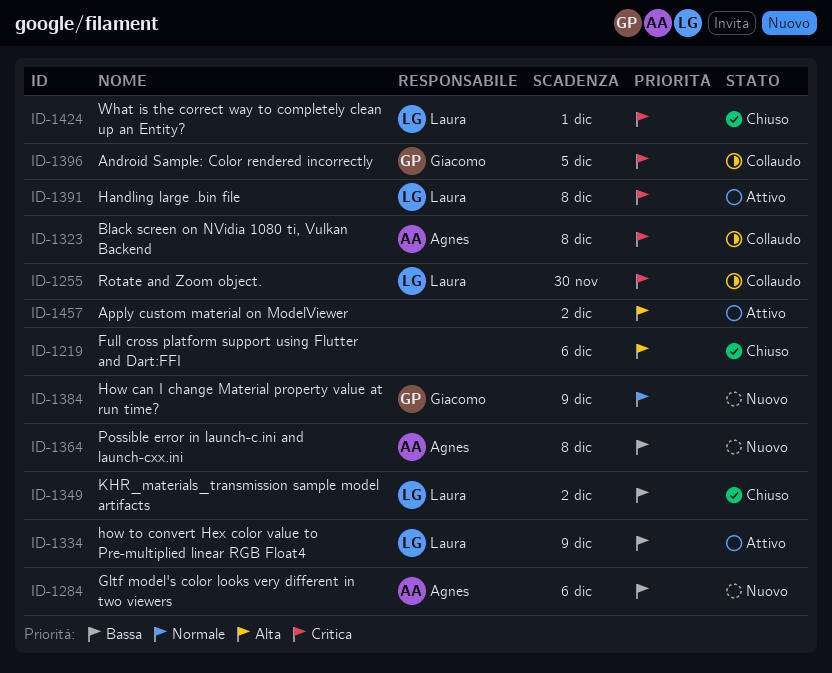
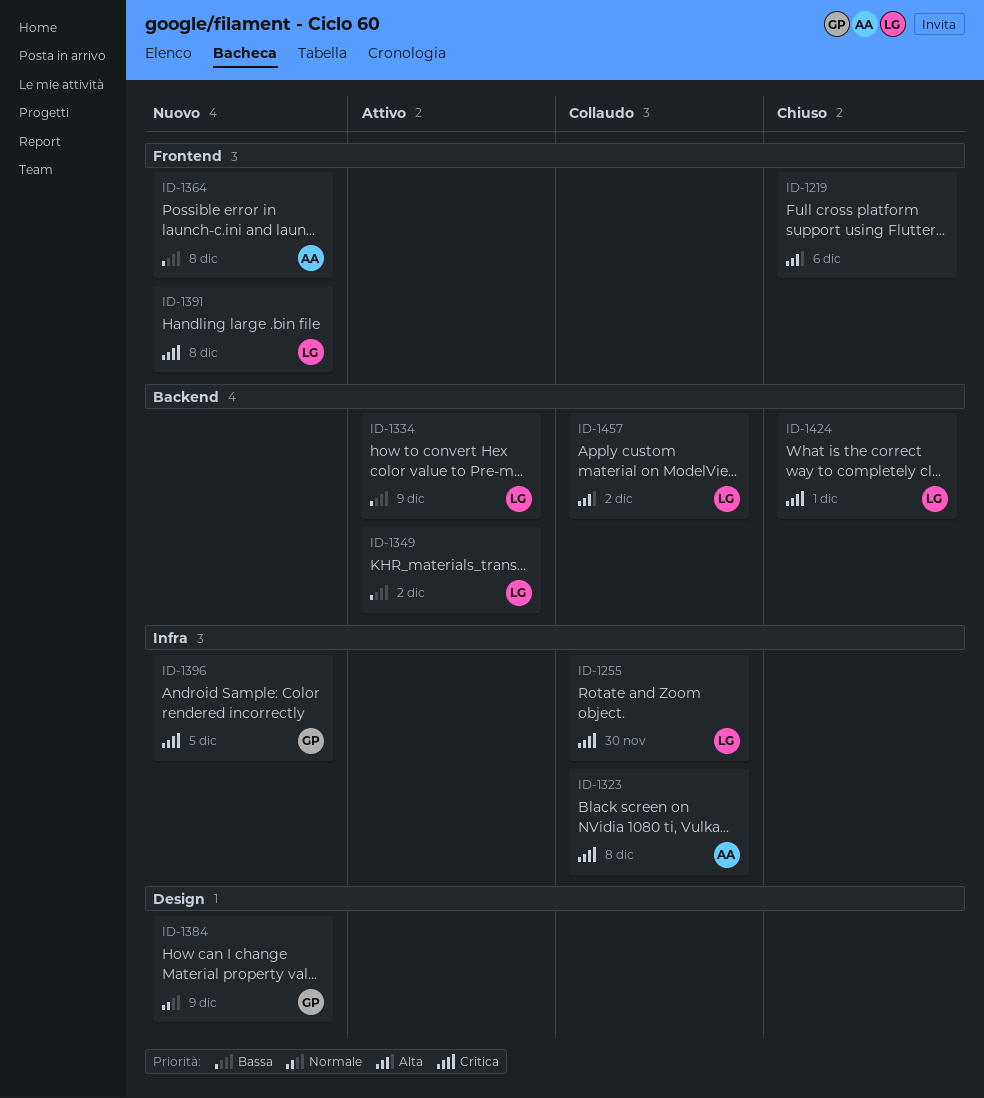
ID-1284: present -> none
ID-1349, status: Chiuso -> Attivo
ID-1391, status: Attivo -> Nuovo
ID-1396, status: Collaudo -> Nuovo
ID-1457, status: Attivo -> Collaudo
ID-1457, owner: none -> Laura

